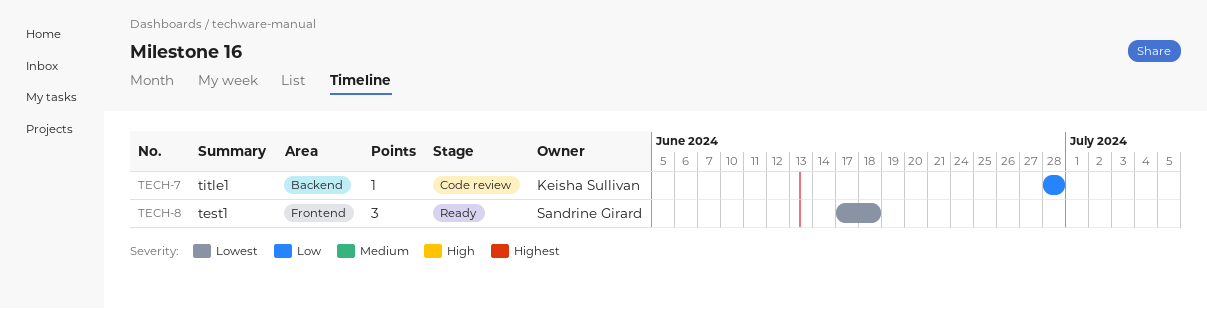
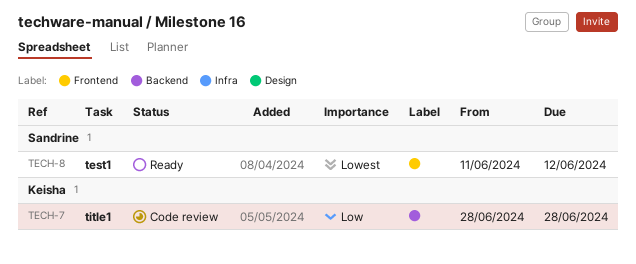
TECH-8, start: Jun 17 -> Jun 11
TECH-8, due: Jun 18 -> Jun 12

